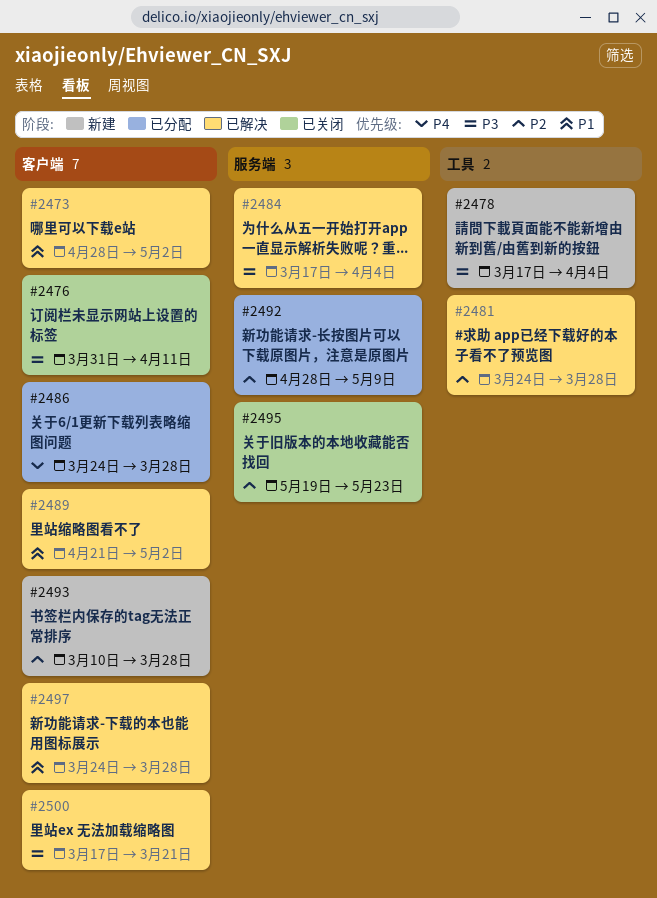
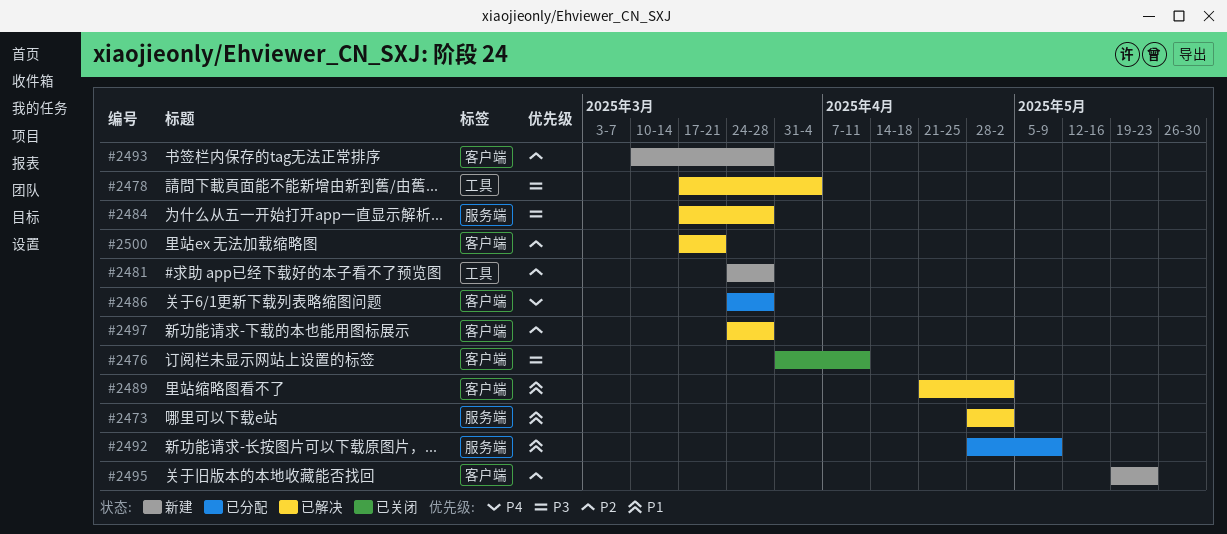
#2473, label: 客户端 -> 服务端
#2478, status: 新建 -> 已解决
#2481, status: 已解决 -> 新建
#2484, due: Apr 4 -> Mar 28
#2492, priority: P2 -> P1
#2495, status: 已关闭 -> 新建
#2495, label: 服务端 -> 客户端
#2497, priority: P1 -> P2
#2500, priority: P3 -> P2

